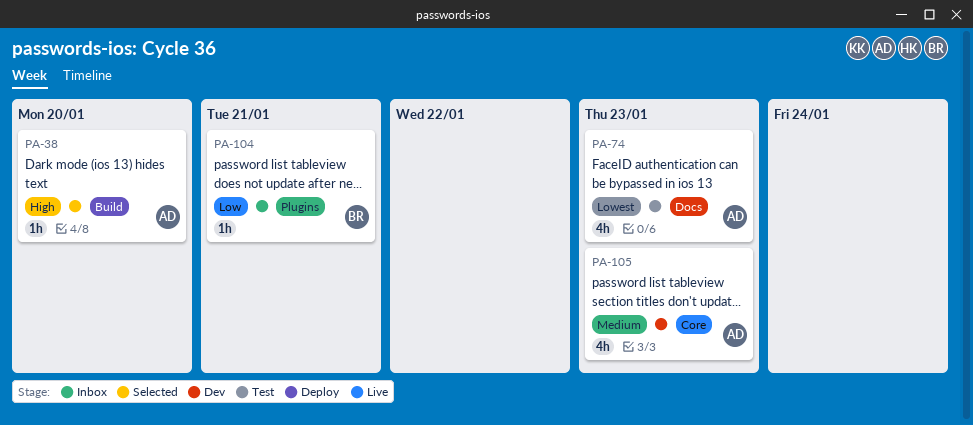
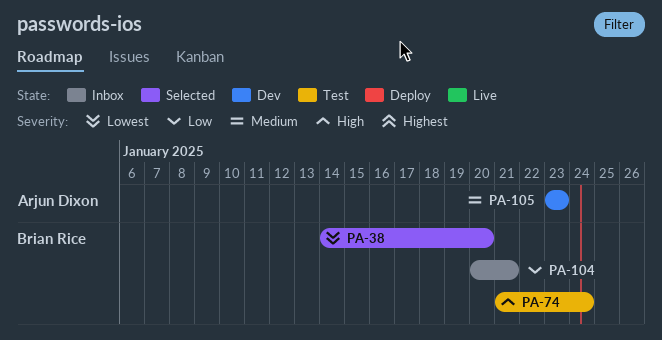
PA-38, owner: Arjun Dixon -> Brian Rice
PA-38, priority: High -> Lowest
PA-74, owner: Arjun Dixon -> Brian Rice
PA-74, priority: Lowest -> High
PA-74, due: Jan 23 -> Jan 24

